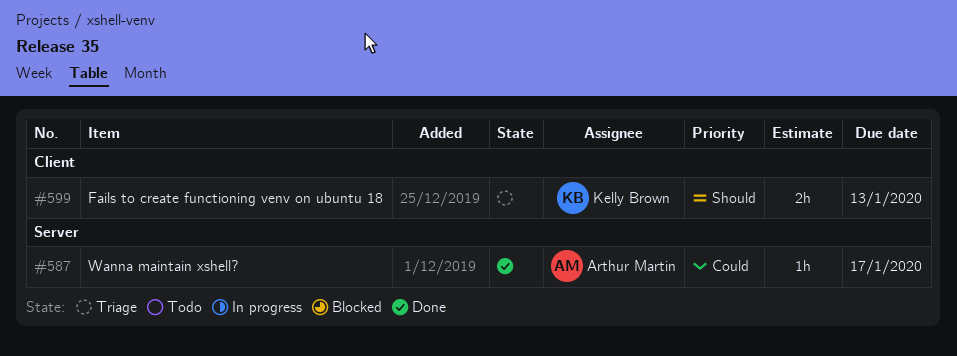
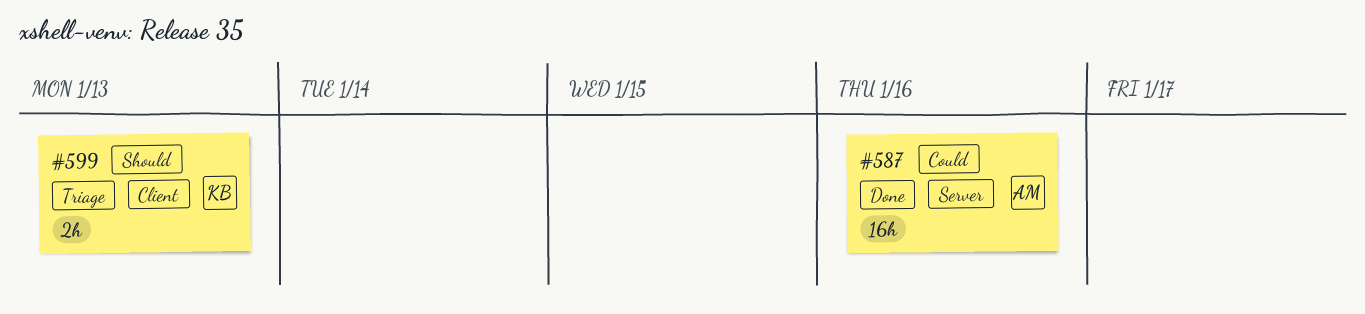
#587, estimate: 1h -> 16h
#587, due: Jan 17 -> Jan 16

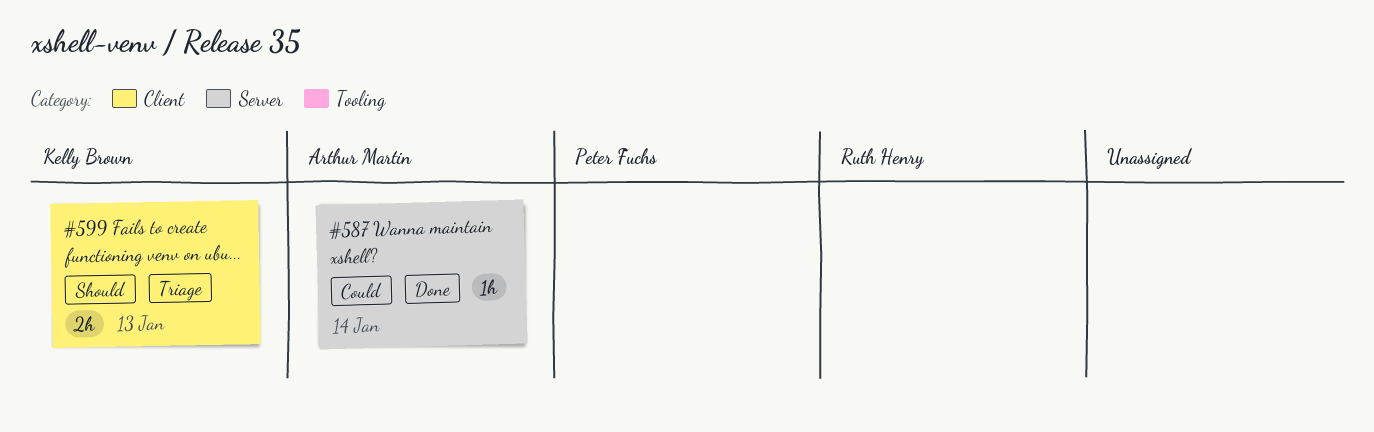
#587, estimate: 16h -> 1h
#587, due: Jan 16 -> Jan 14

